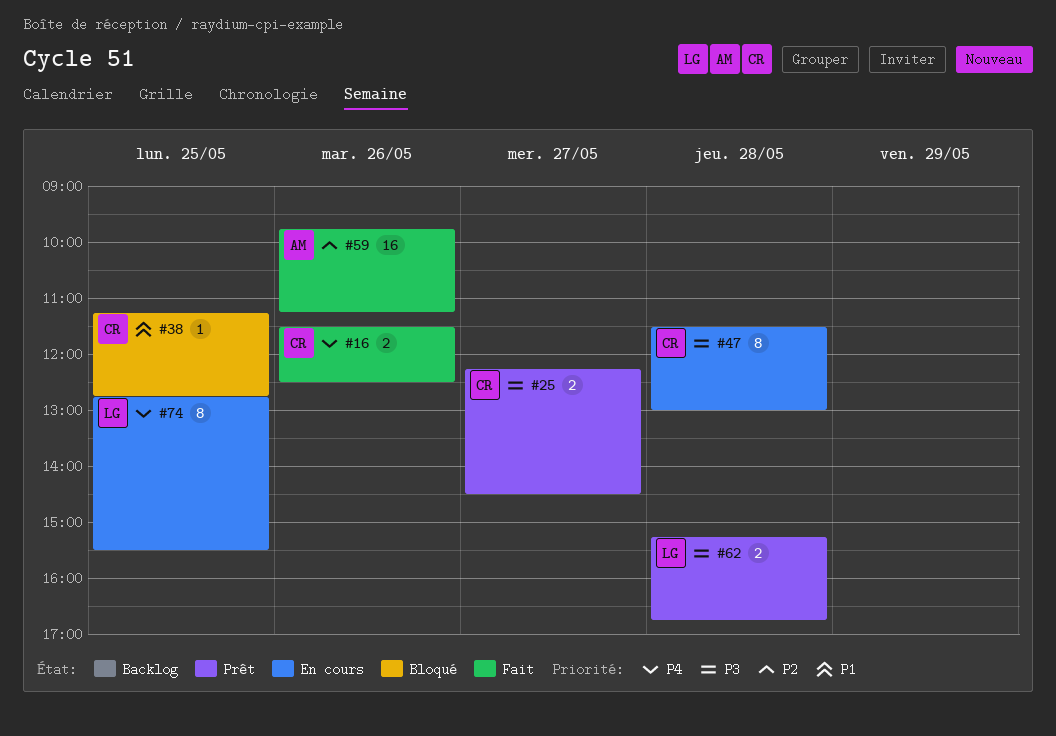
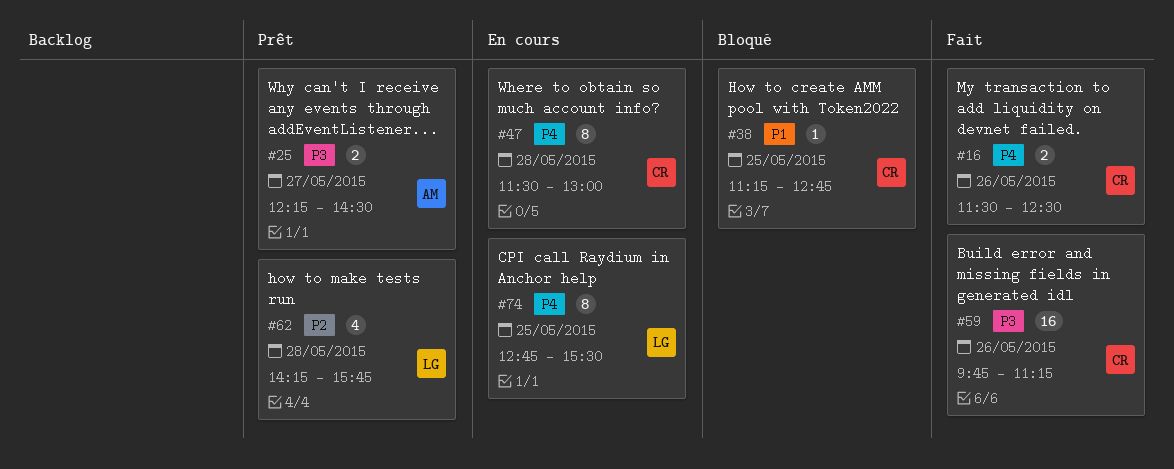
#25, owner: CR -> AM
#47, priority: P3 -> P4
#59, owner: AM -> CR
#59, priority: P2 -> P3
#62, priority: P3 -> P2
#62, estimate: 2 -> 4
#62, begins: 15:15 -> 14:15
#62, ends: 16:45 -> 15:45

